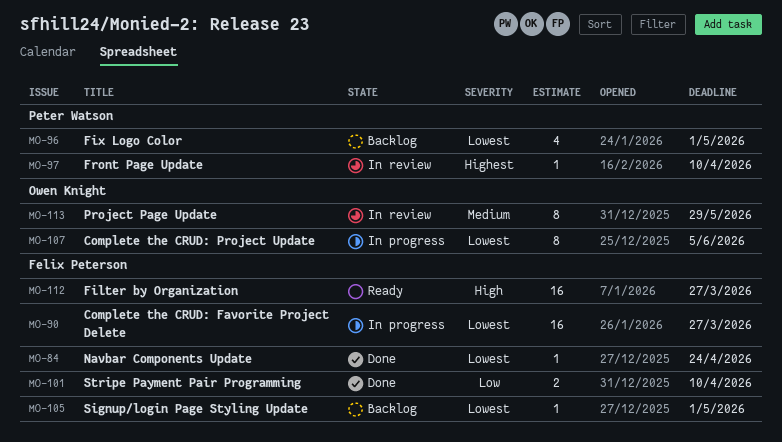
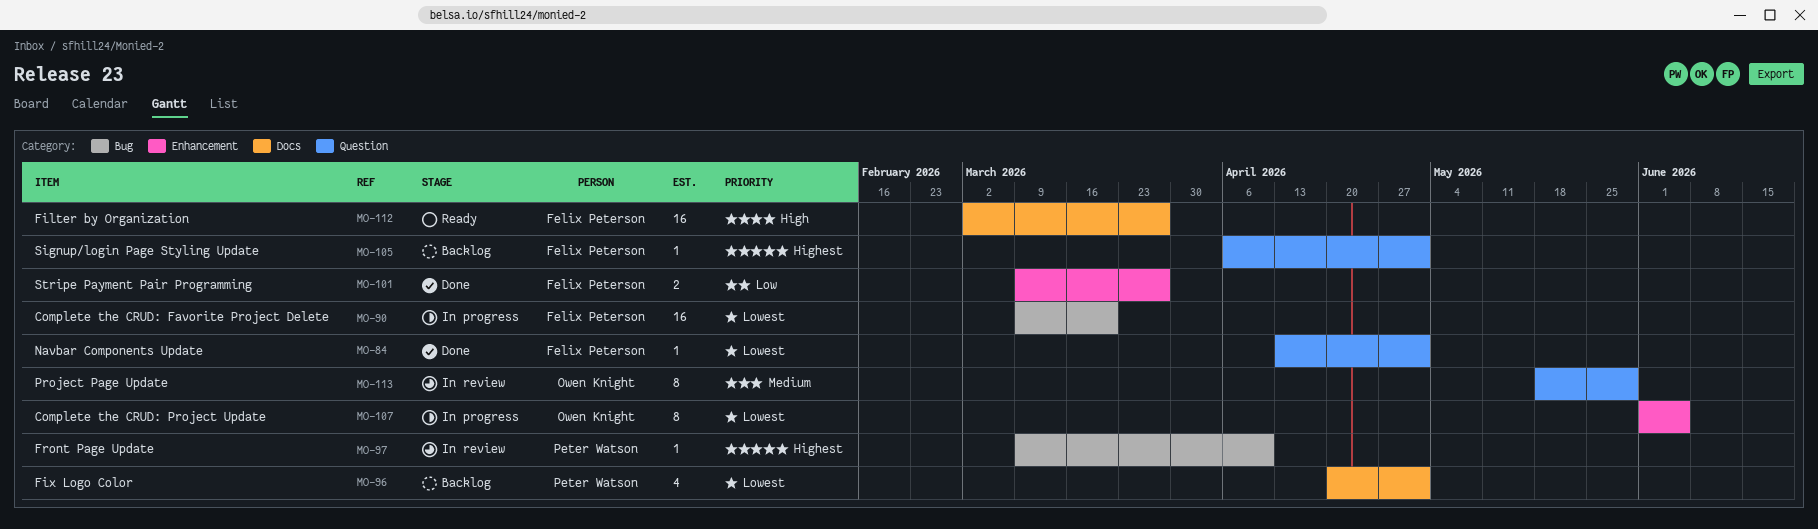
MO-84, due: Apr 24 -> May 1
MO-90, due: Mar 27 -> Mar 20
MO-101, due: Apr 10 -> Mar 27
MO-105, priority: Lowest -> Highest

